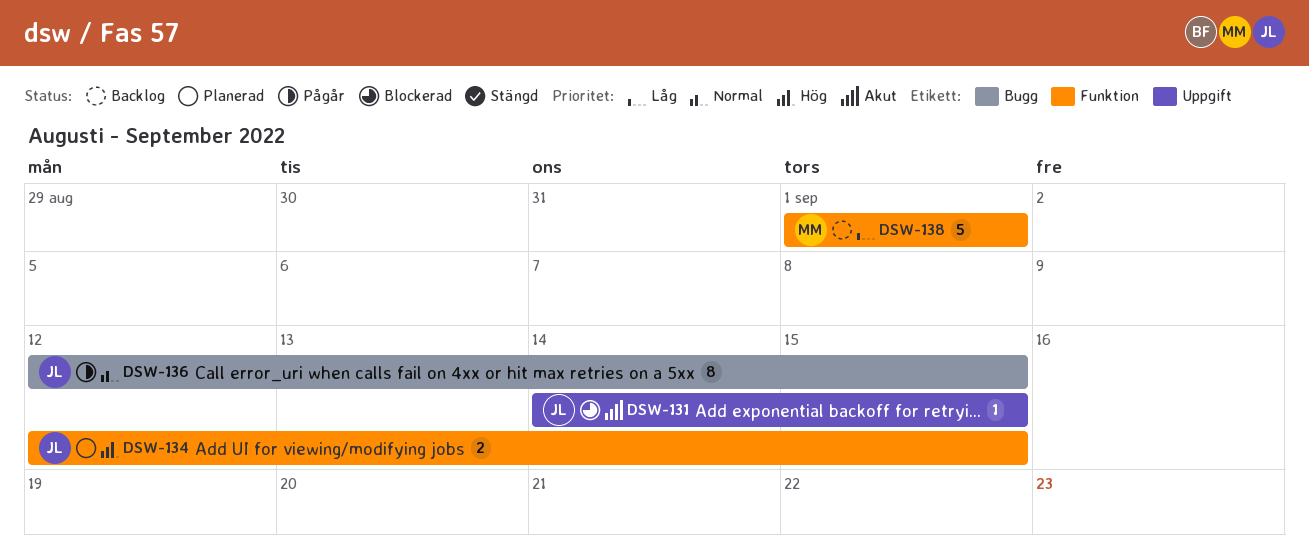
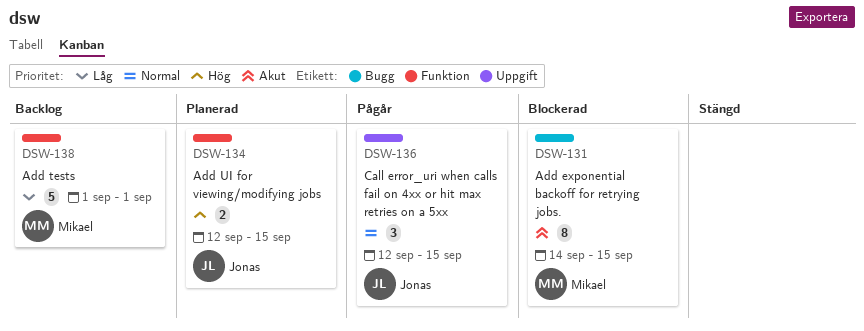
DSW-131, owner: Jonas -> Mikael
DSW-131, label: Uppgift -> Bugg
DSW-131, estimate: 1 -> 8
DSW-136, label: Bugg -> Uppgift
DSW-136, estimate: 8 -> 3

